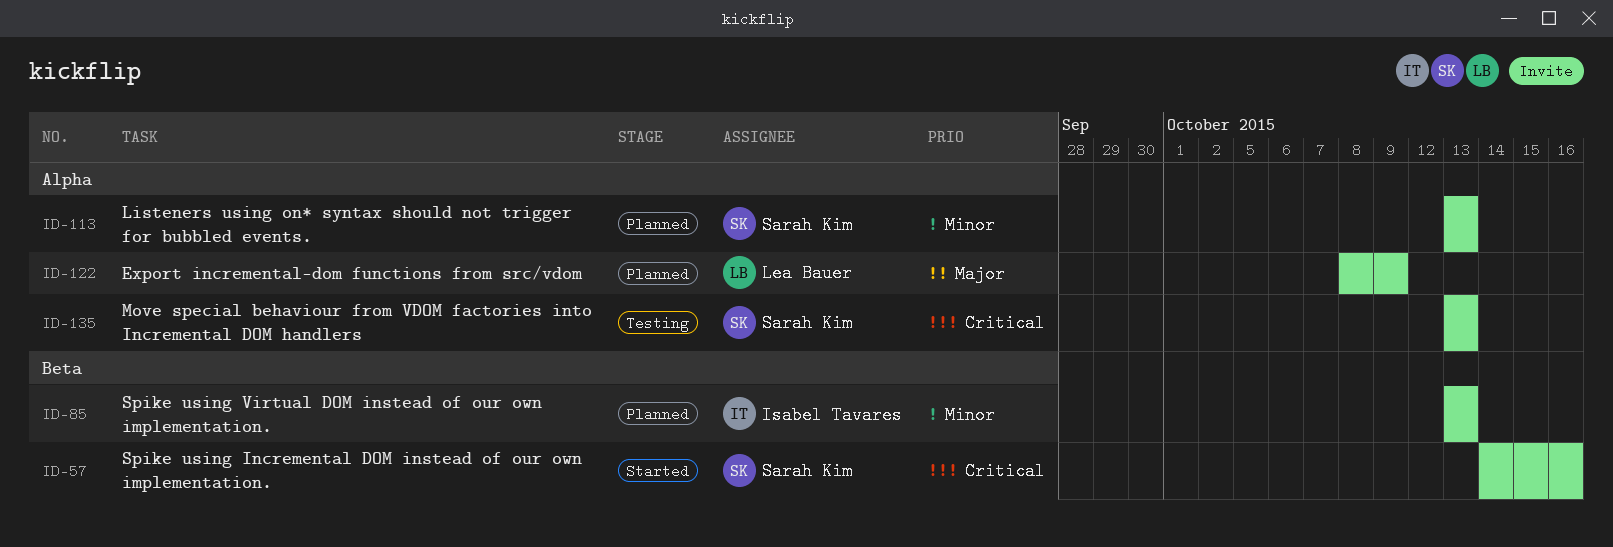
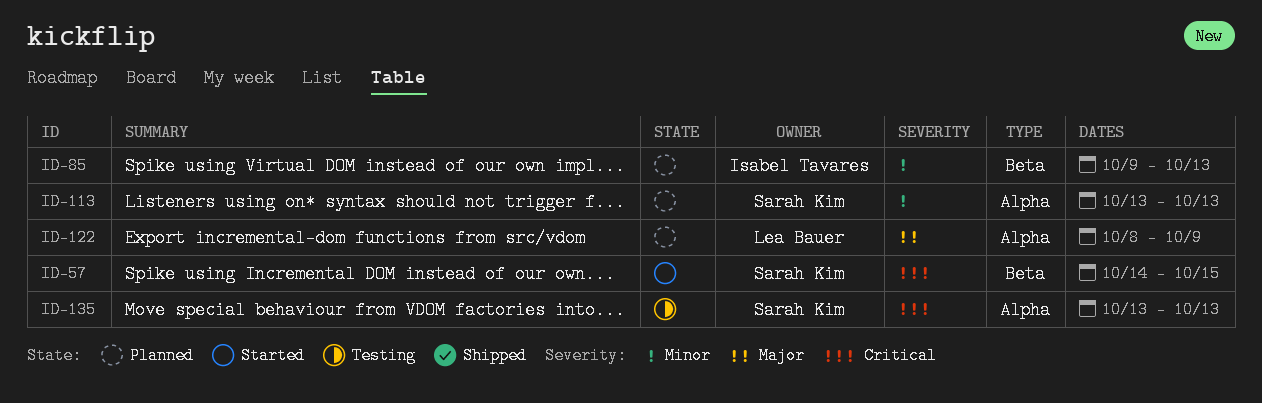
ID-57, due: Oct 16 -> Oct 15
ID-85, start: Oct 13 -> Oct 9

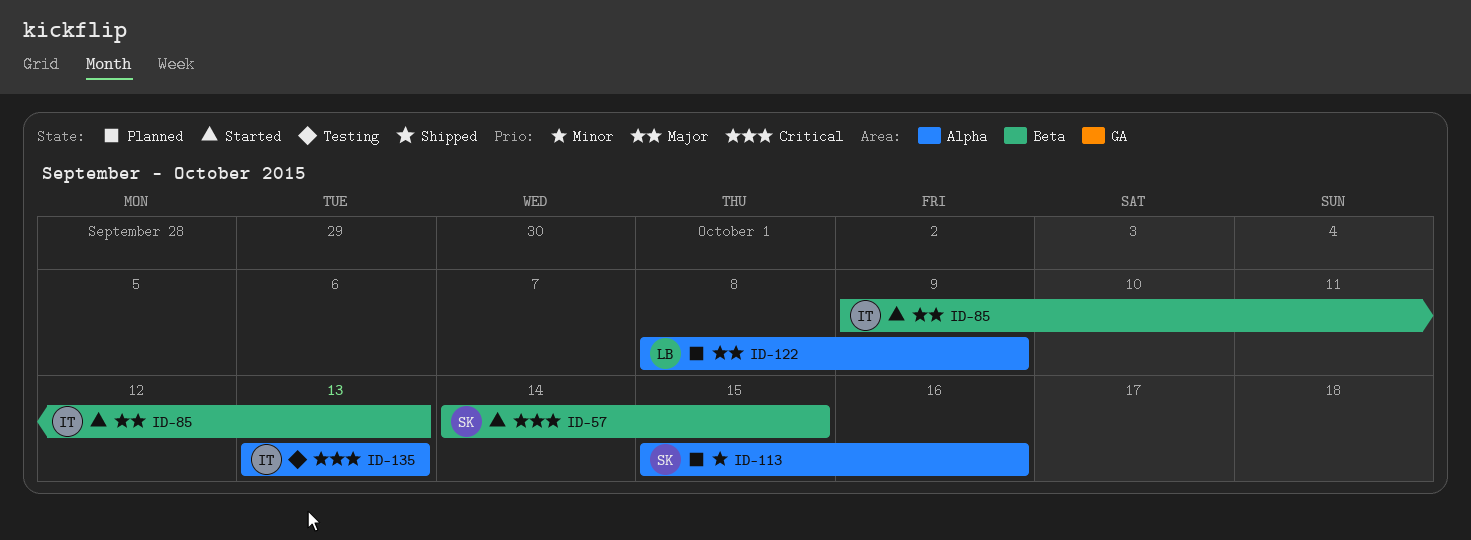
ID-85, status: Planned -> Started
ID-85, priority: Minor -> Major
ID-113, start: Oct 13 -> Oct 15
ID-113, due: Oct 13 -> Oct 16
ID-135, owner: Sarah Kim -> Isabel Tavares

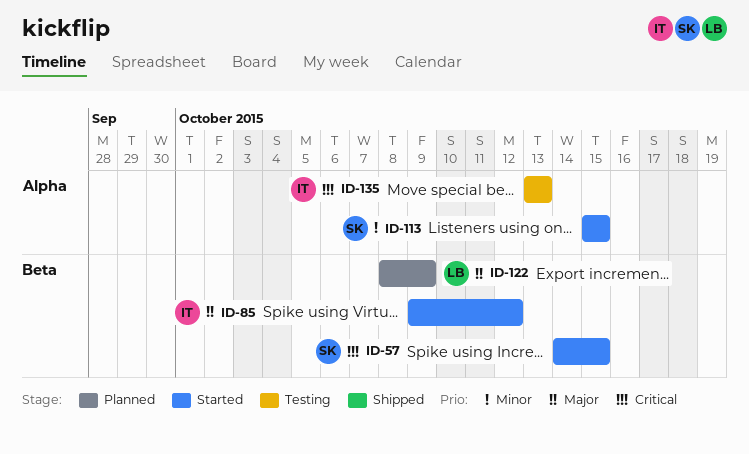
ID-85, due: Oct 13 -> Oct 12
ID-113, status: Planned -> Started
ID-113, due: Oct 16 -> Oct 15
ID-122, label: Alpha -> Beta

